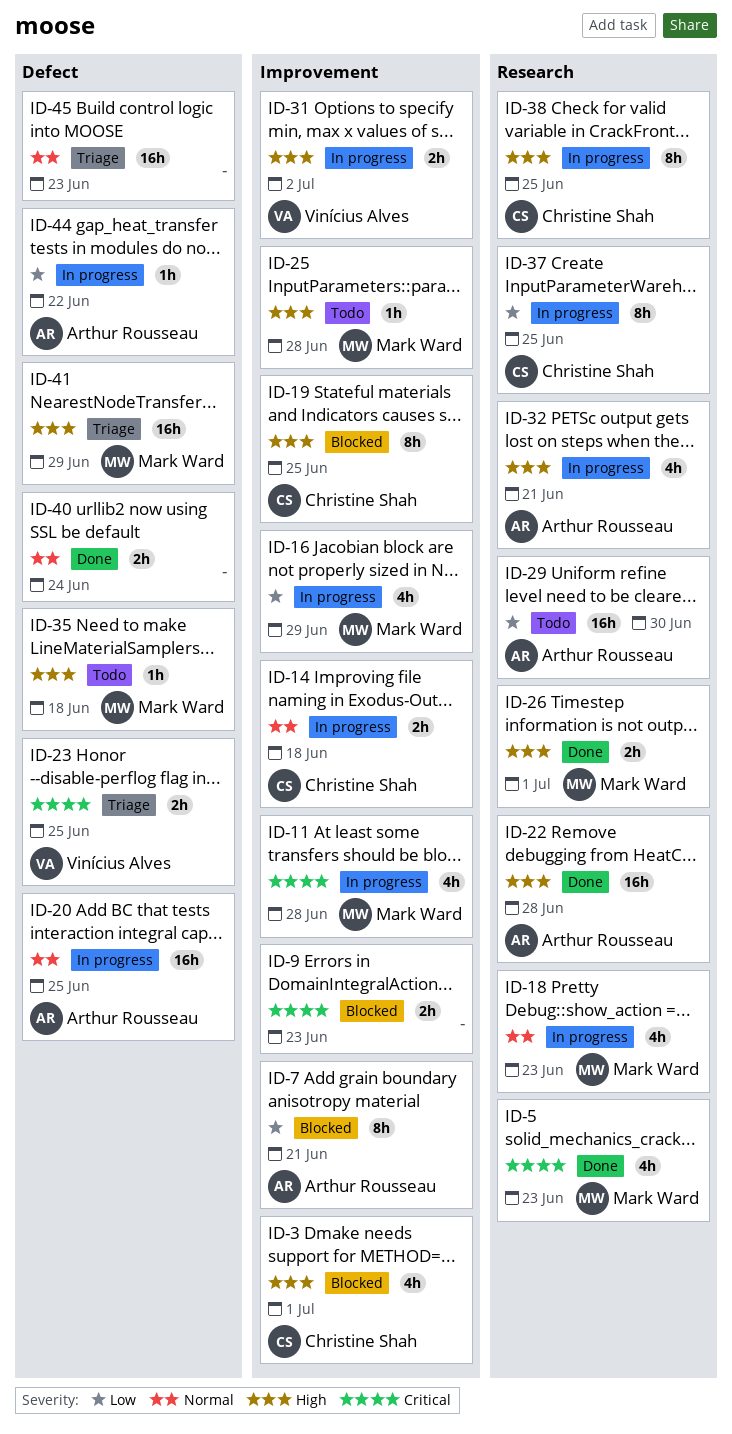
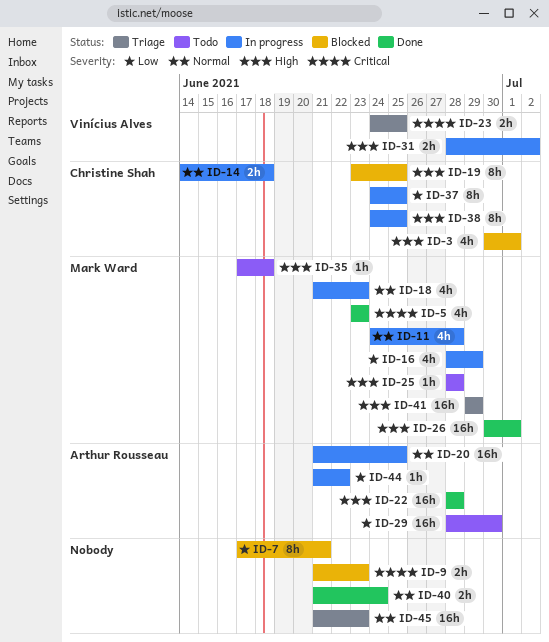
ID-7, owner: Arthur Rousseau -> none
ID-11, priority: Critical -> Normal
ID-26, estimate: 2h -> 16h
ID-32: present -> none

